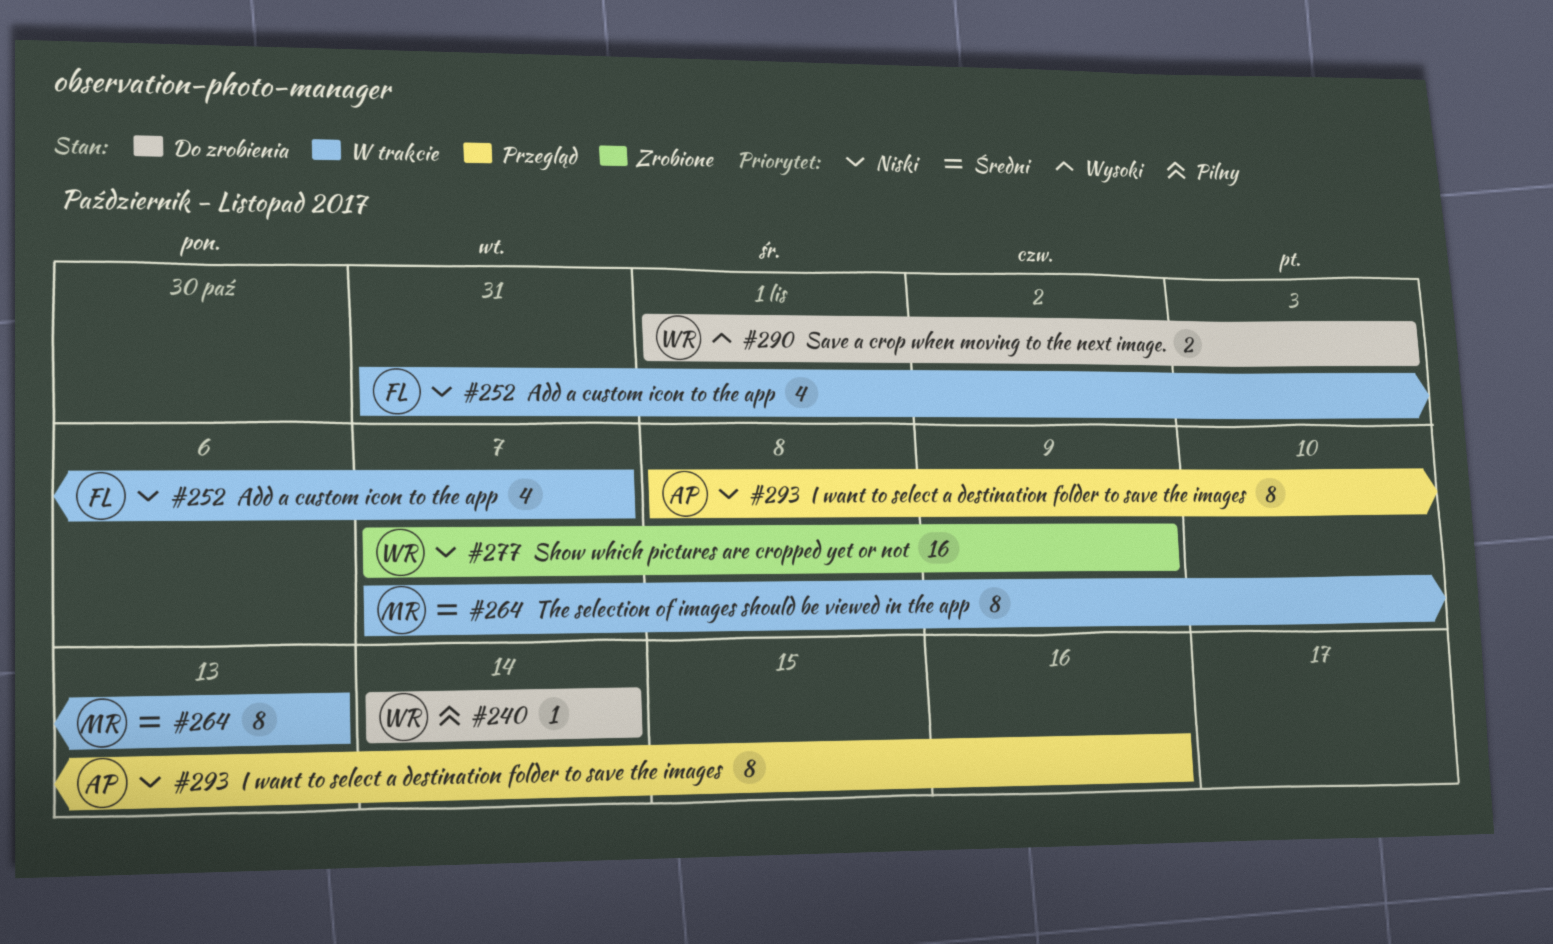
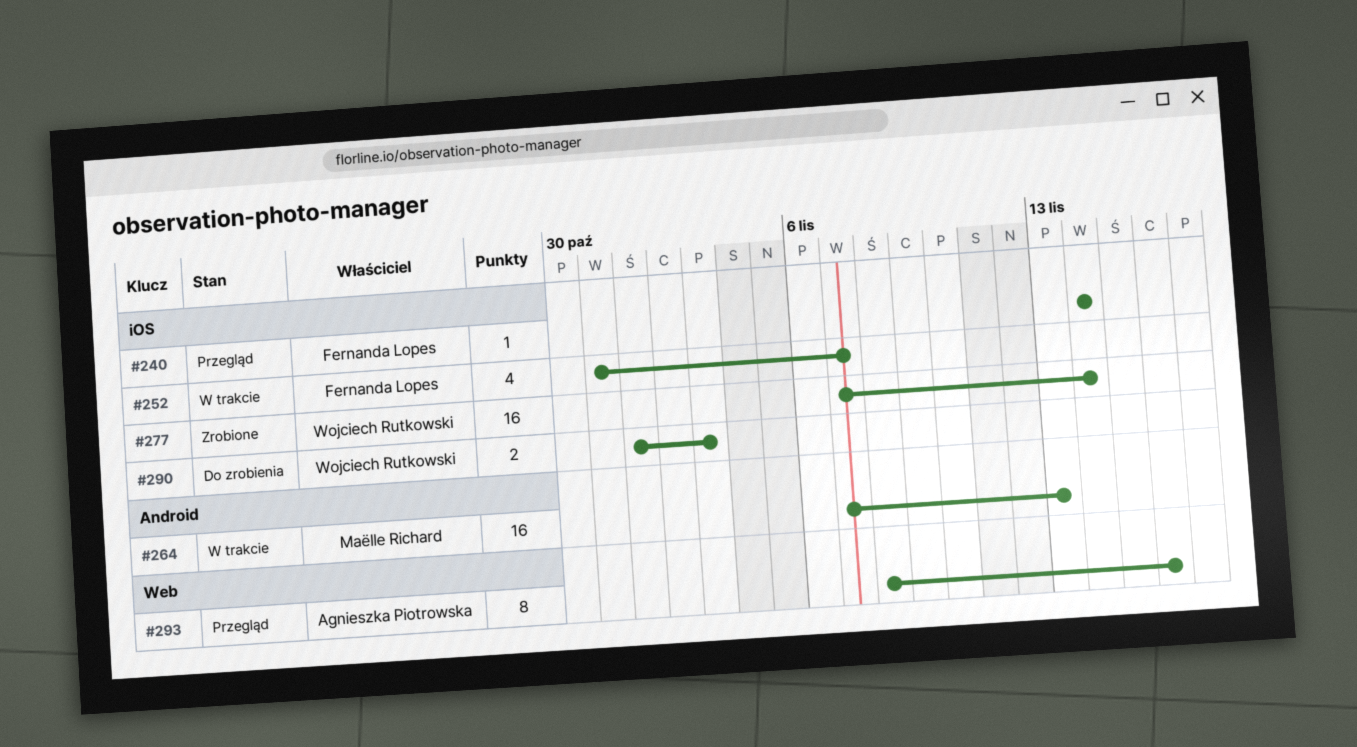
#240, status: Do zrobienia -> Przegląd
#240, owner: Wojciech Rutkowski -> Fernanda Lopes
#264, estimate: 8 -> 16
#277, due: Nov 9 -> Nov 14

